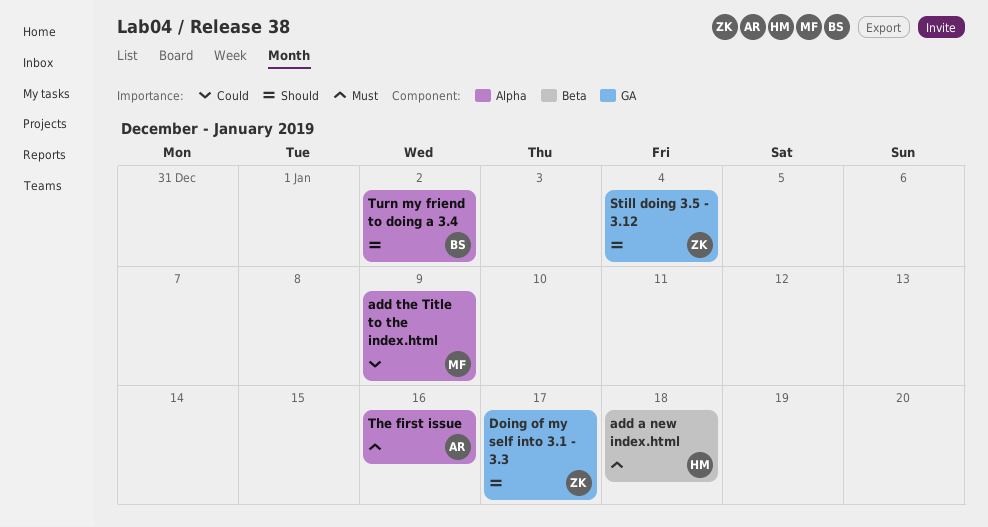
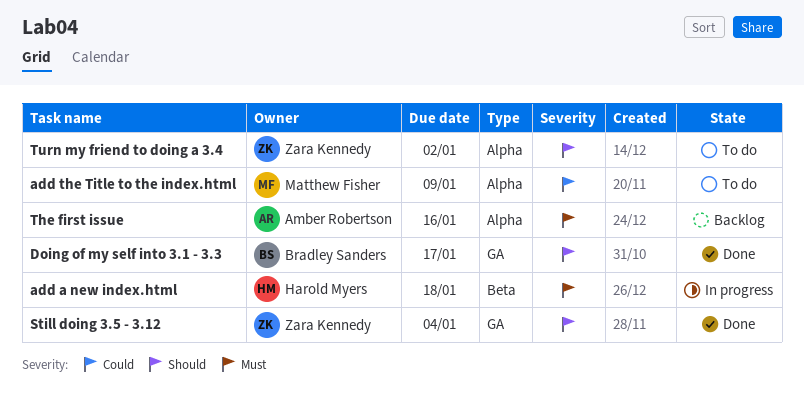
Doing of my self into 3.1 - 3.3, owner: Zara Kennedy -> Bradley Sanders
Turn my friend to doing a 3.4, owner: Bradley Sanders -> Zara Kennedy

